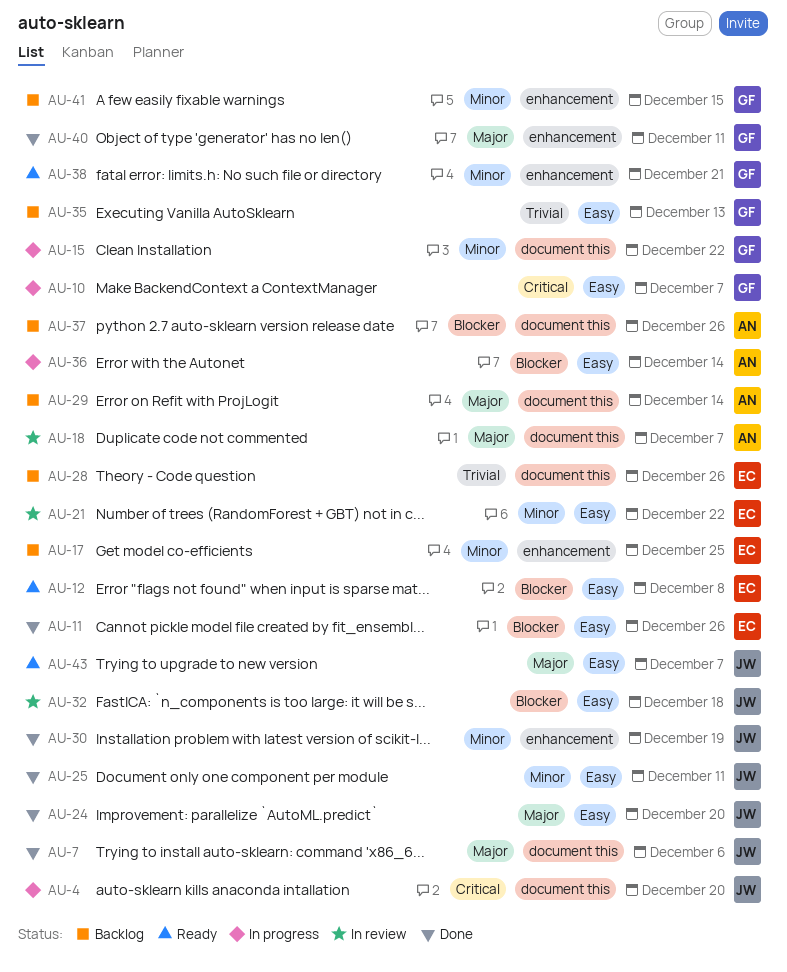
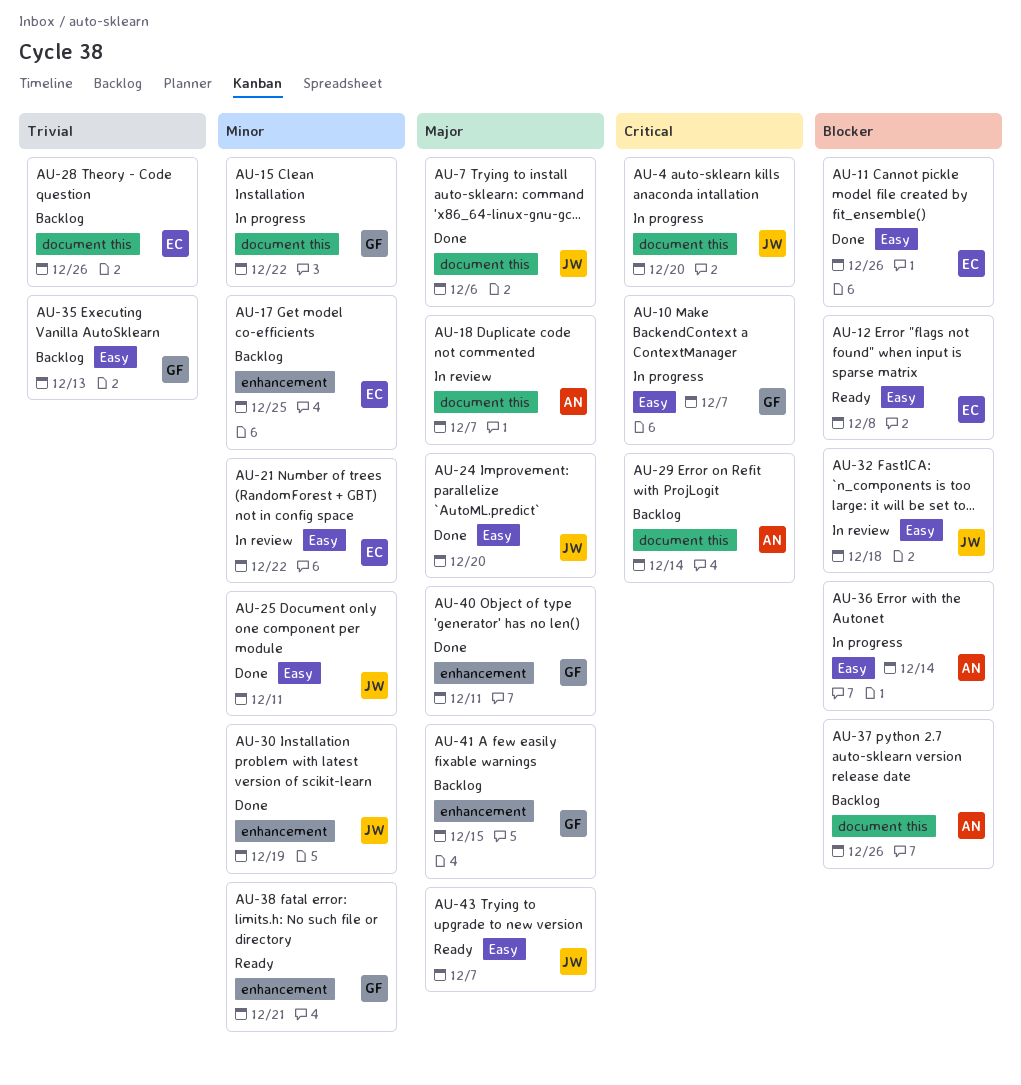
AU-29, priority: Major -> Critical
AU-41, priority: Minor -> Major

